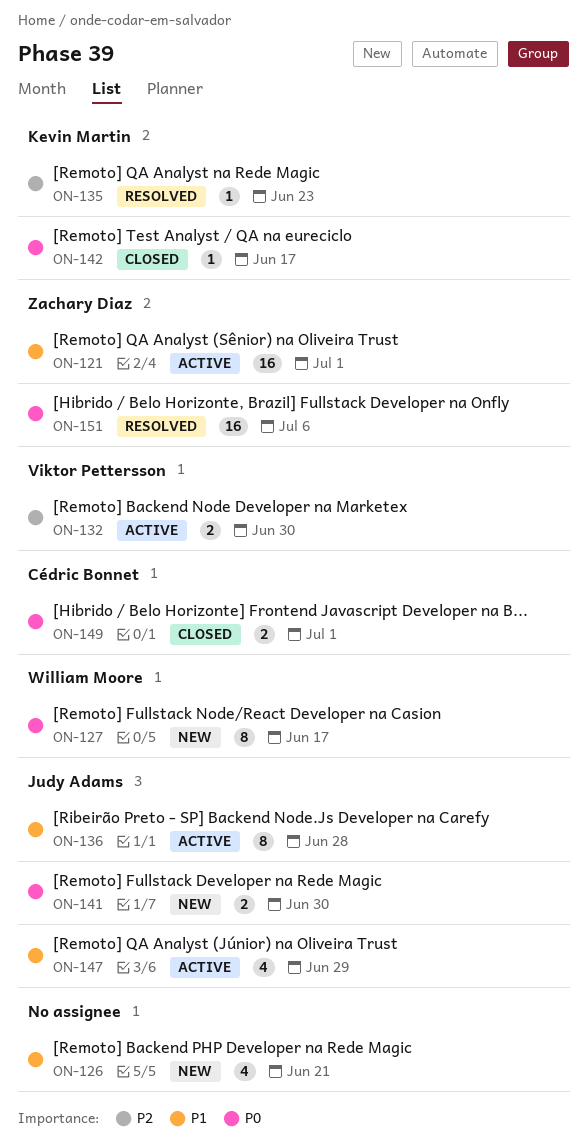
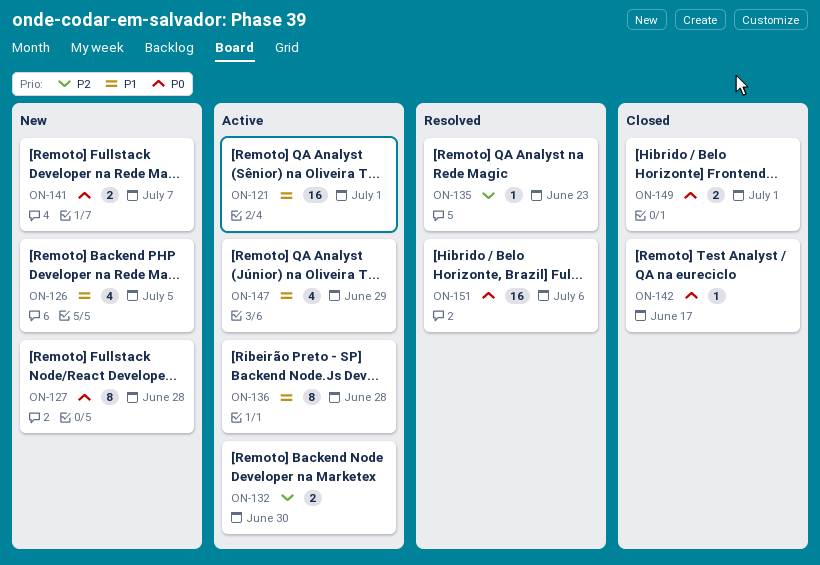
ON-126, due: Jun 21 -> Jul 5
ON-127, due: Jun 17 -> Jun 28
ON-141, due: Jun 30 -> Jul 7

